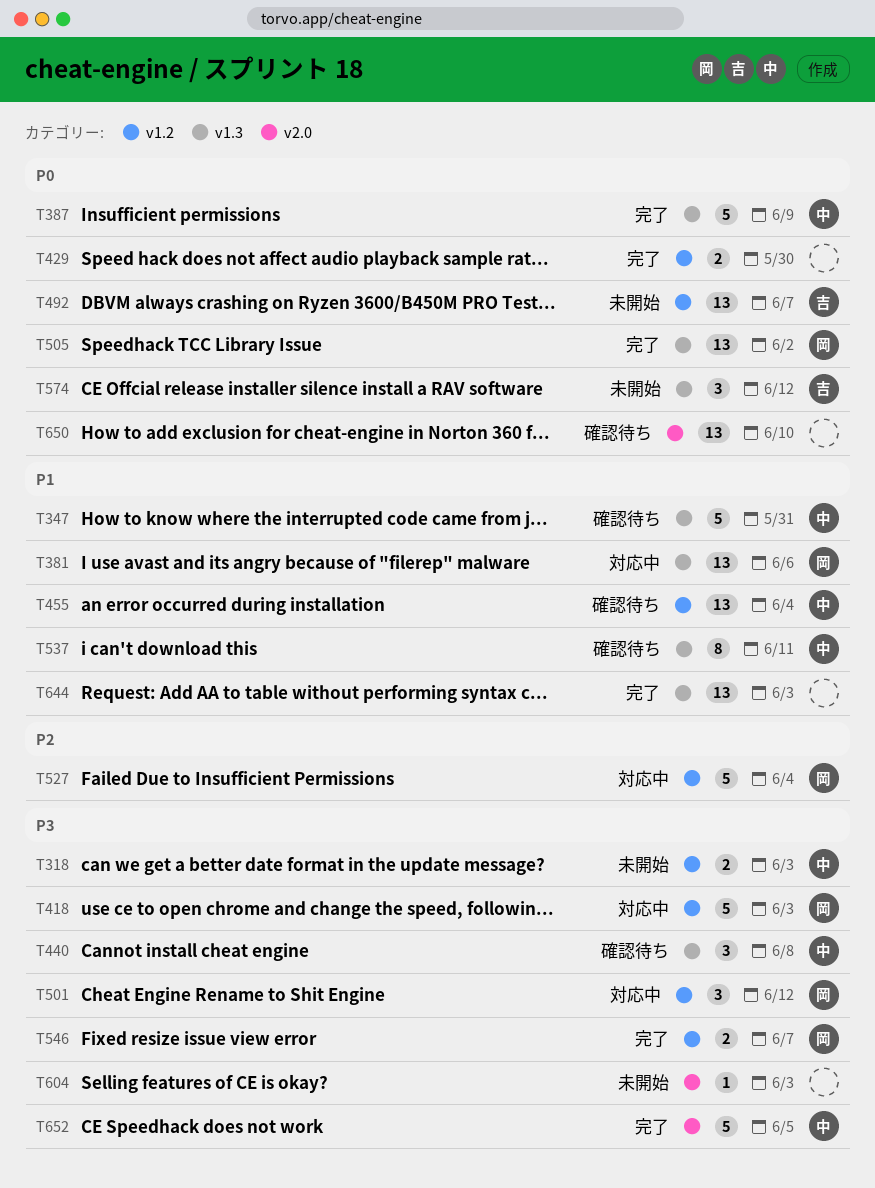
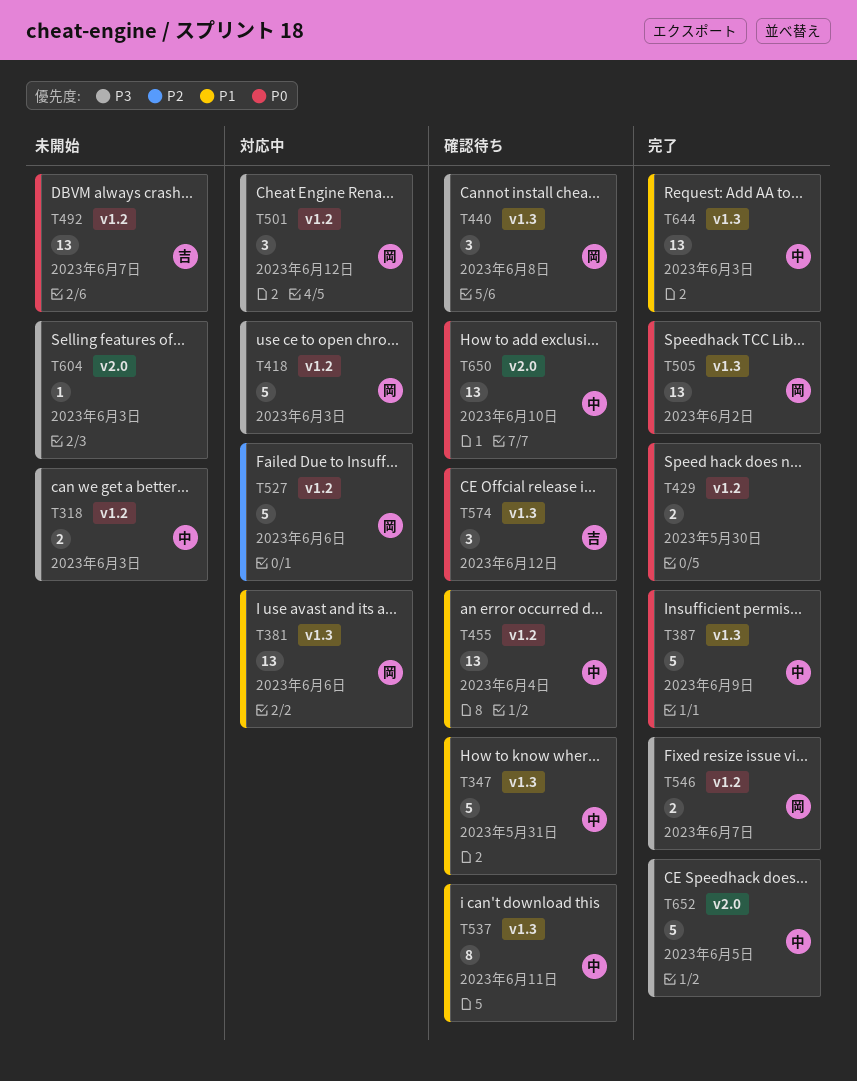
T440, owner: 中 -> 岡
T527, due: Jun 4 -> Jun 6
T574, status: 未開始 -> 確認待ち
T644, owner: none -> 中
T650, owner: none -> 中

